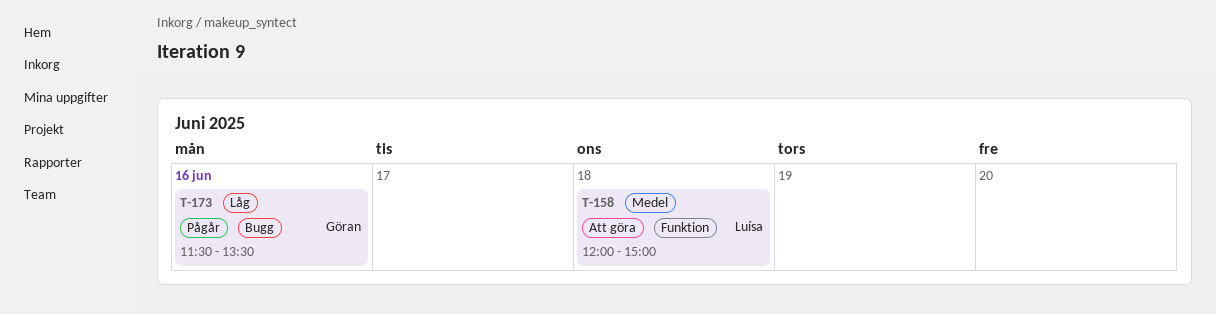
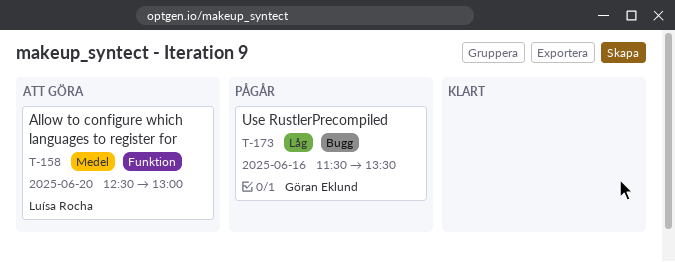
T-158, day: Jun 18 -> Jun 20
T-158, begins: 12:00 -> 12:30
T-158, ends: 15:00 -> 13:00

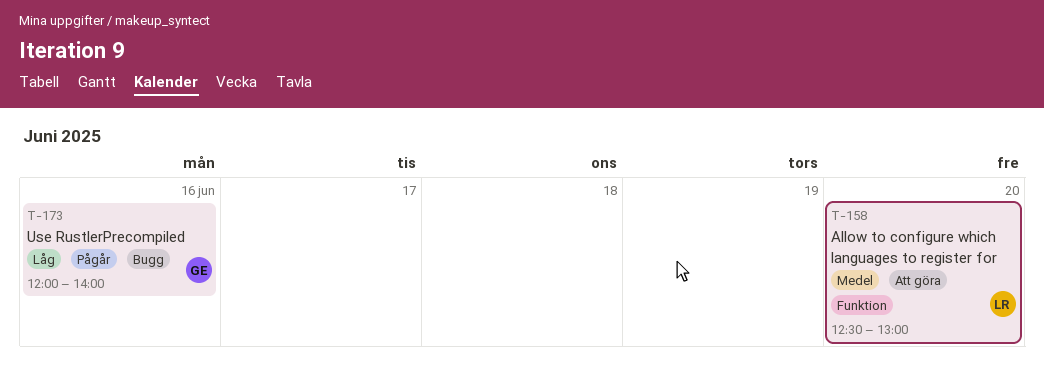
T-173, begins: 11:30 -> 12:00
T-173, ends: 13:30 -> 14:00

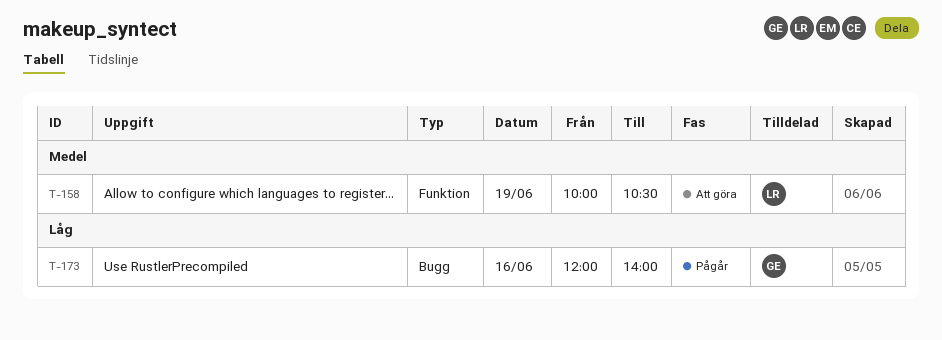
T-158, day: Jun 20 -> Jun 19
T-158, begins: 12:30 -> 10:00
T-158, ends: 13:00 -> 10:30

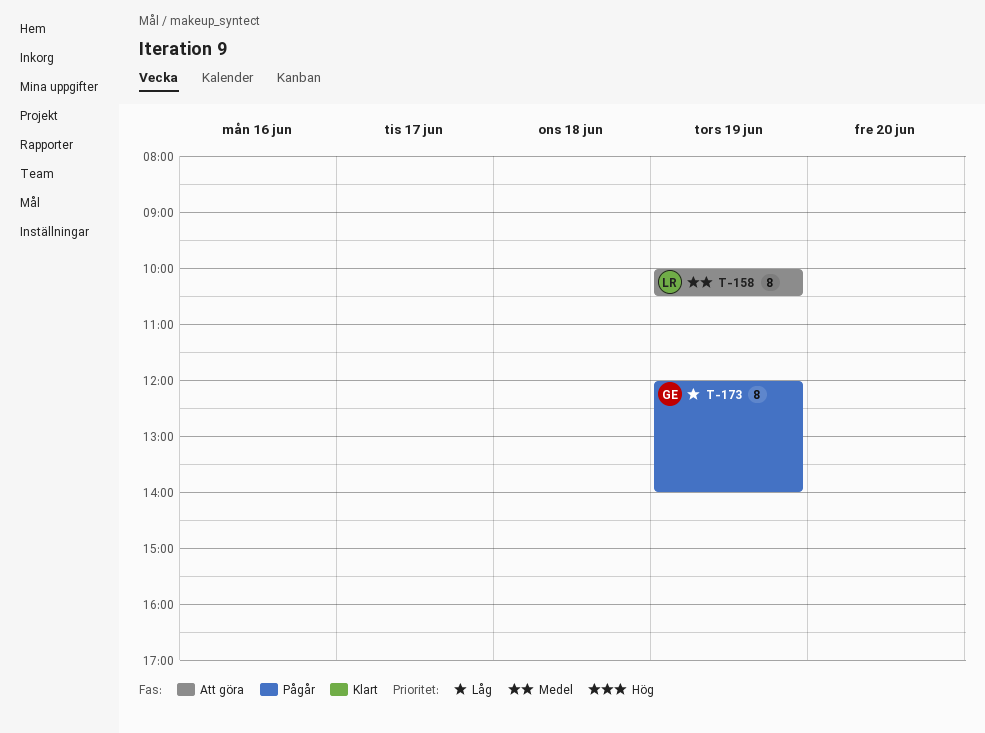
T-173, day: Jun 16 -> Jun 19

